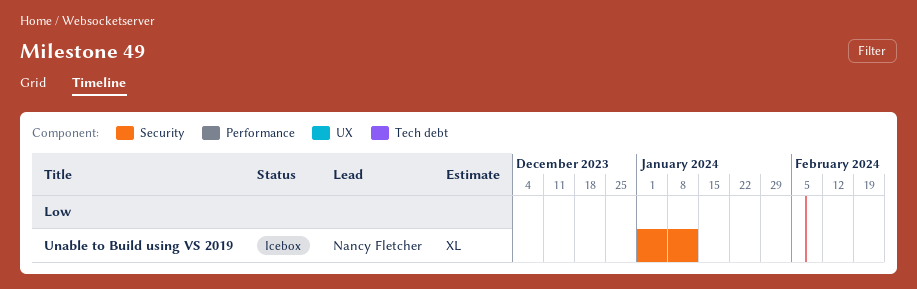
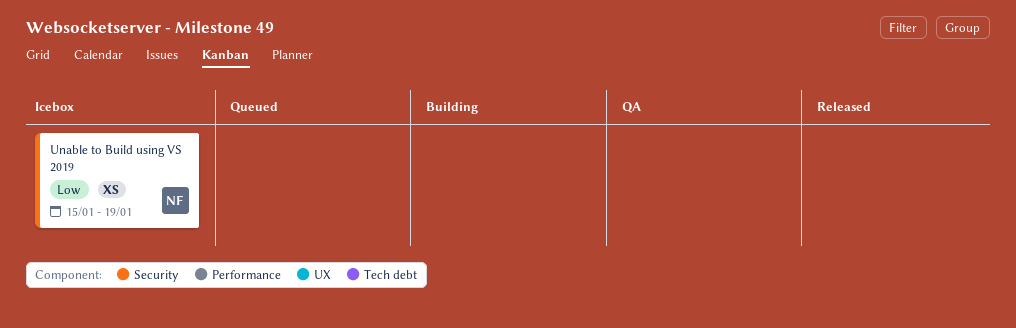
Unable to Build using VS 2019, estimate: XL -> XS
Unable to Build using VS 2019, start: Jan 1 -> Jan 15
Unable to Build using VS 2019, due: Jan 12 -> Jan 19

